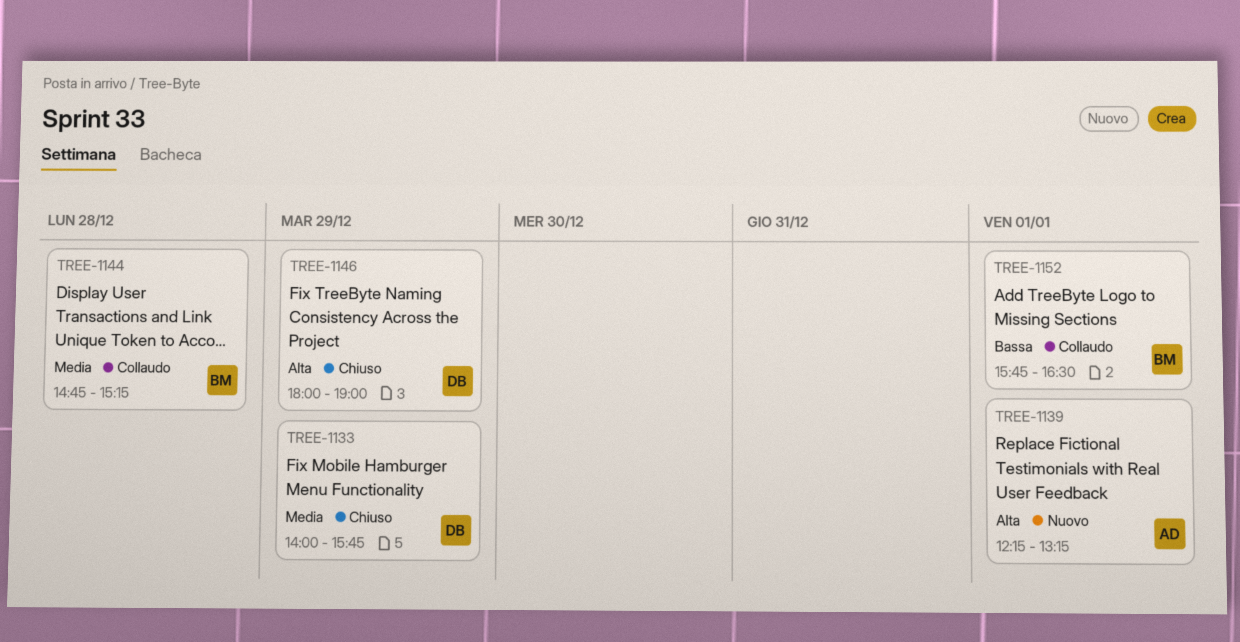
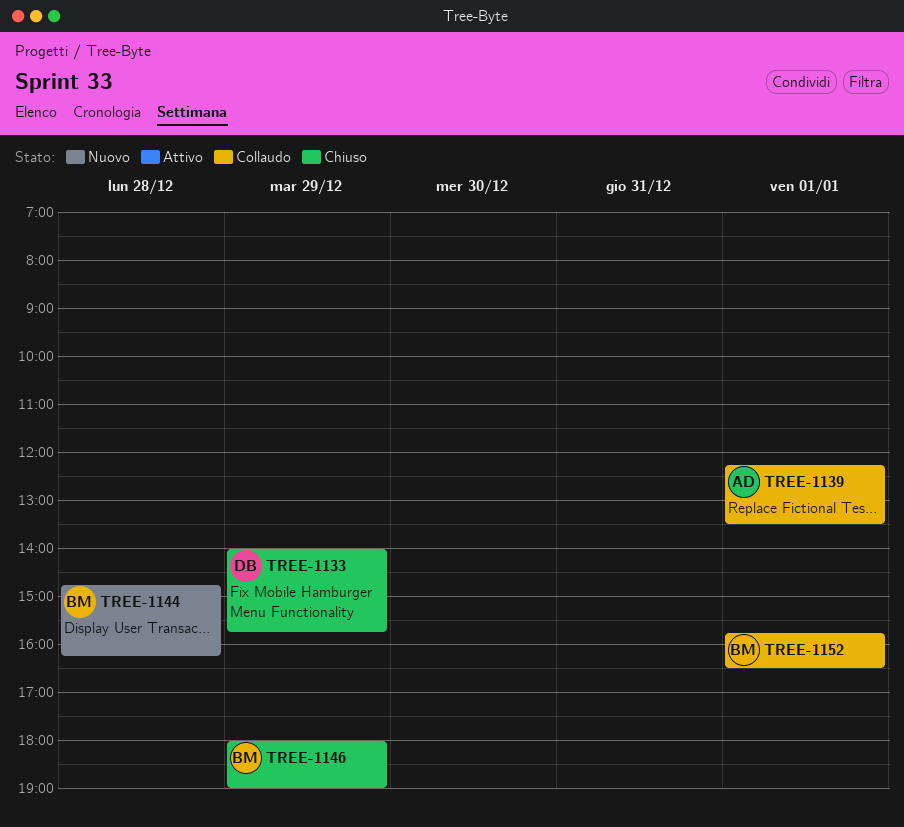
TREE-1139, status: Nuovo -> Collaudo
TREE-1139, ends: 13:15 -> 13:30
TREE-1144, status: Collaudo -> Nuovo
TREE-1144, ends: 15:15 -> 16:15
TREE-1146, owner: DB -> BM

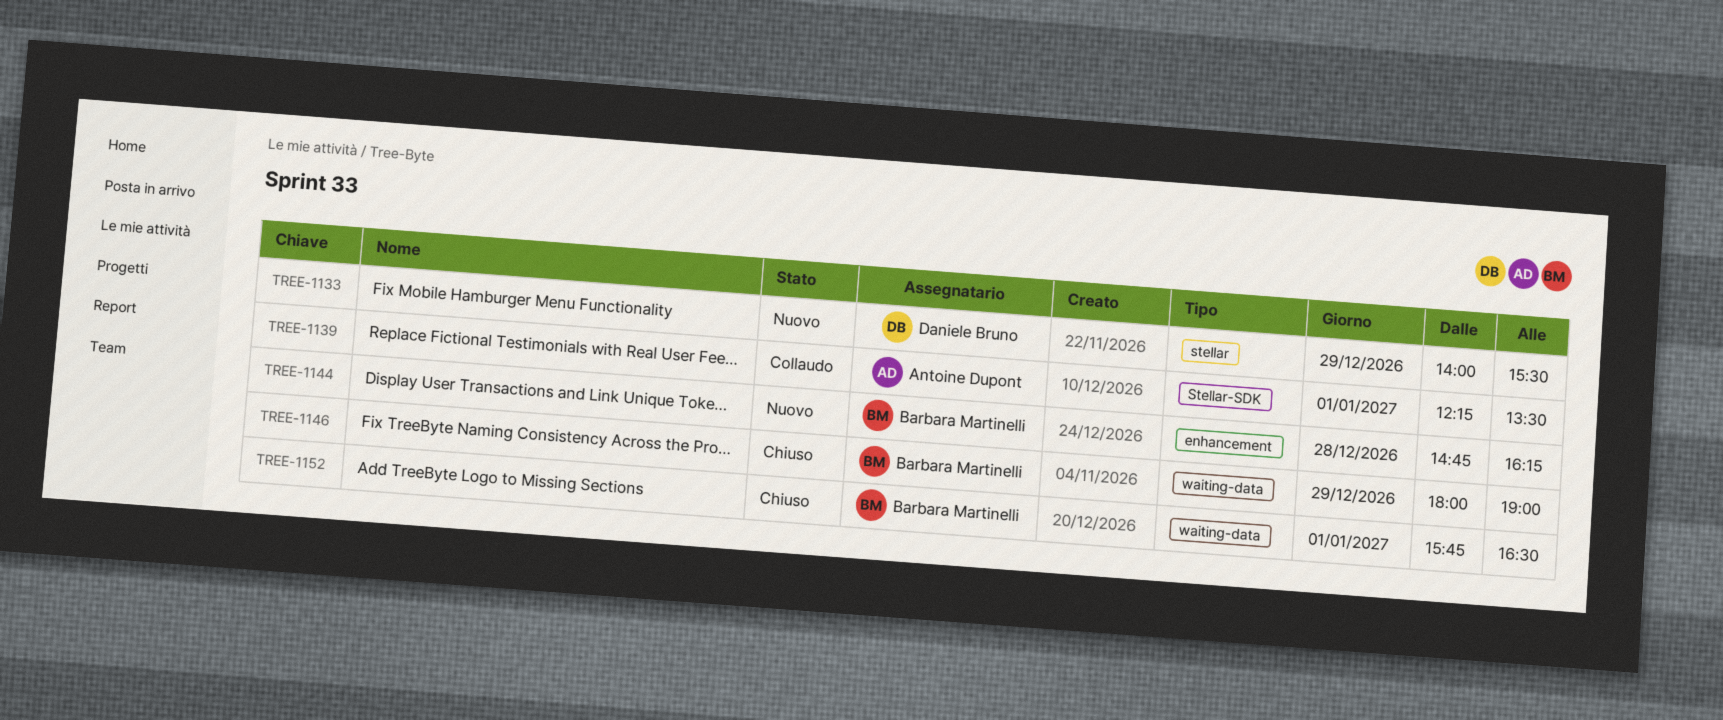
TREE-1133, status: Chiuso -> Nuovo
TREE-1133, ends: 15:45 -> 15:30
TREE-1152, status: Collaudo -> Chiuso

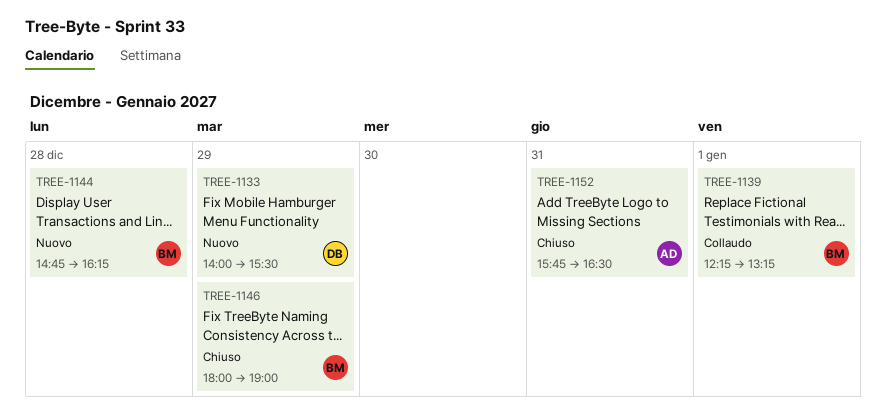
TREE-1139, owner: Antoine Dupont -> Barbara Martinelli
TREE-1139, ends: 13:30 -> 13:15
TREE-1152, owner: Barbara Martinelli -> Antoine Dupont
TREE-1152, day: Jan 1 -> Dec 31

